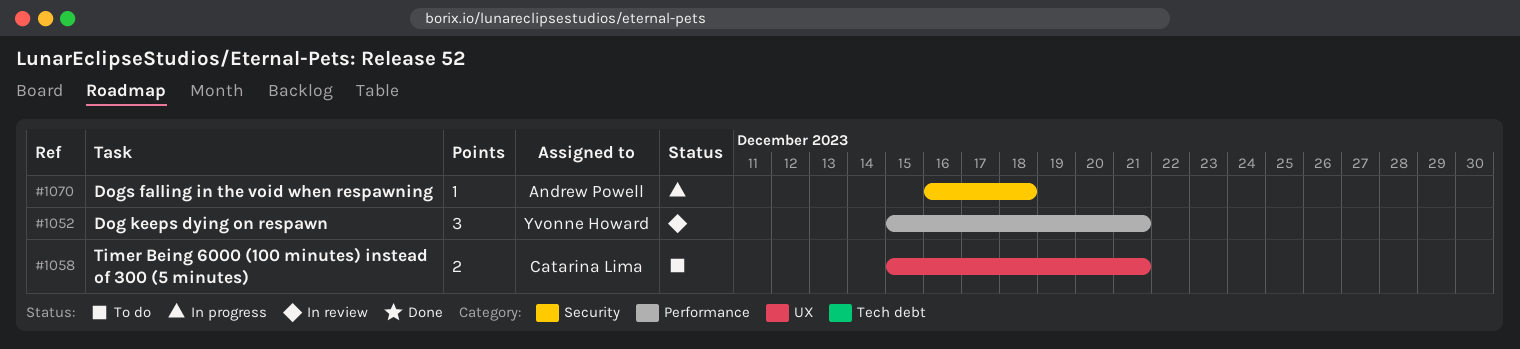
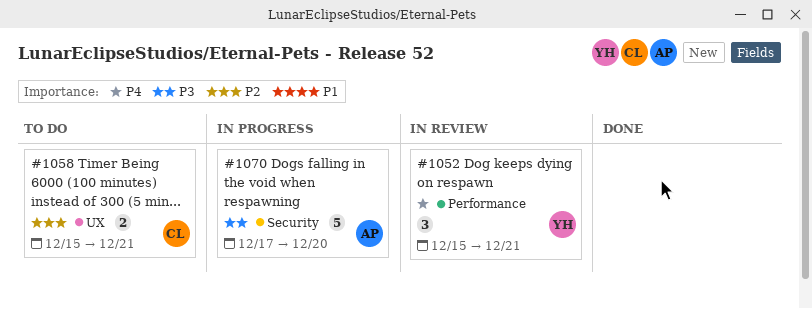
#1070, estimate: 1 -> 5
#1070, start: Dec 16 -> Dec 17
#1070, due: Dec 18 -> Dec 20

